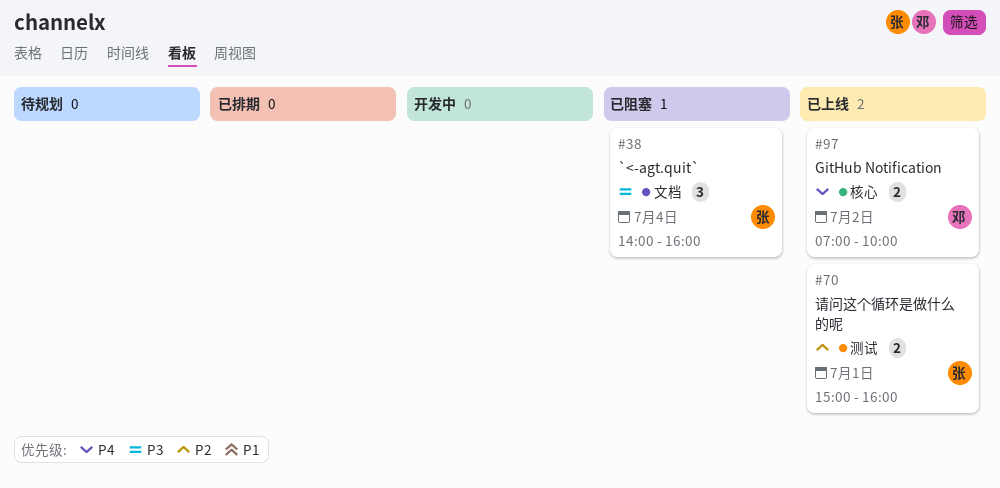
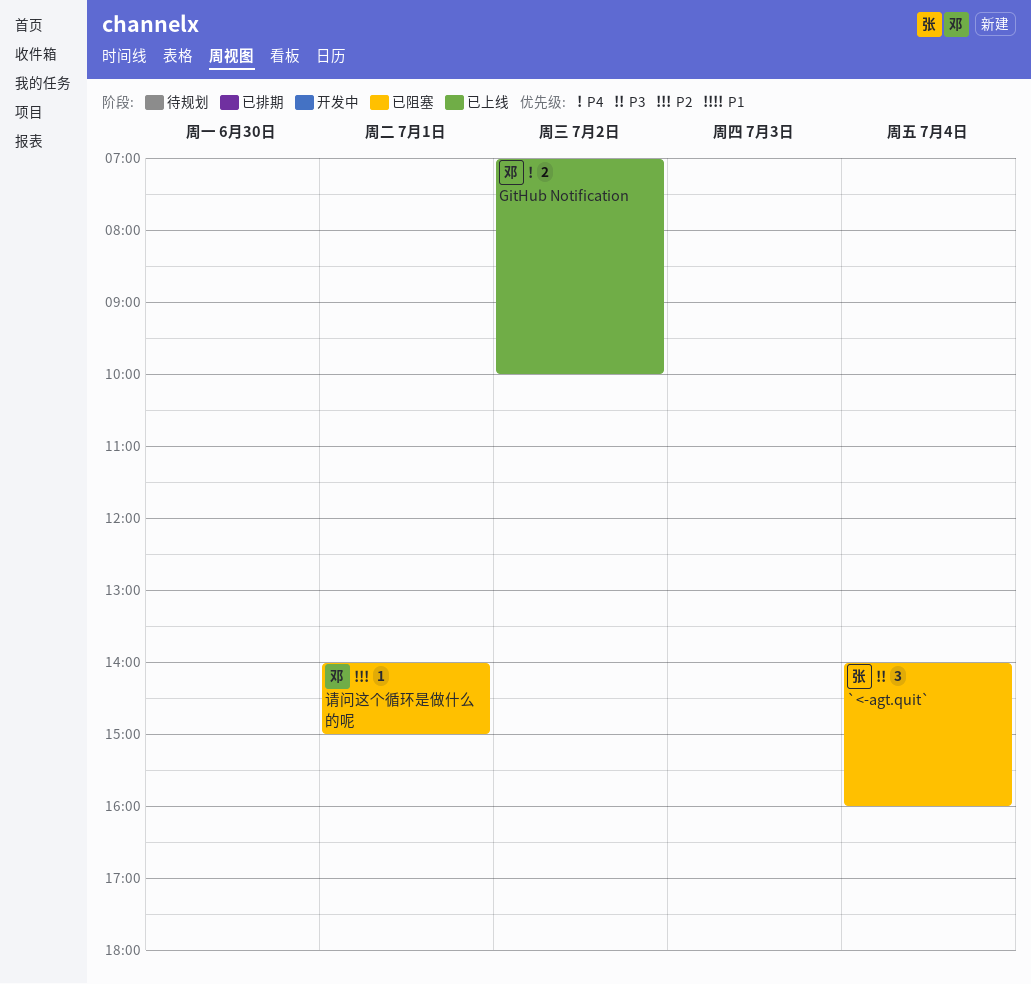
请问这个循环是做什么的呢, status: 已上线 -> 已阻塞
请问这个循环是做什么的呢, owner: 张 -> 邓
请问这个循环是做什么的呢, estimate: 2 -> 1
请问这个循环是做什么的呢, begins: 15:00 -> 14:00
请问这个循环是做什么的呢, ends: 16:00 -> 15:00

